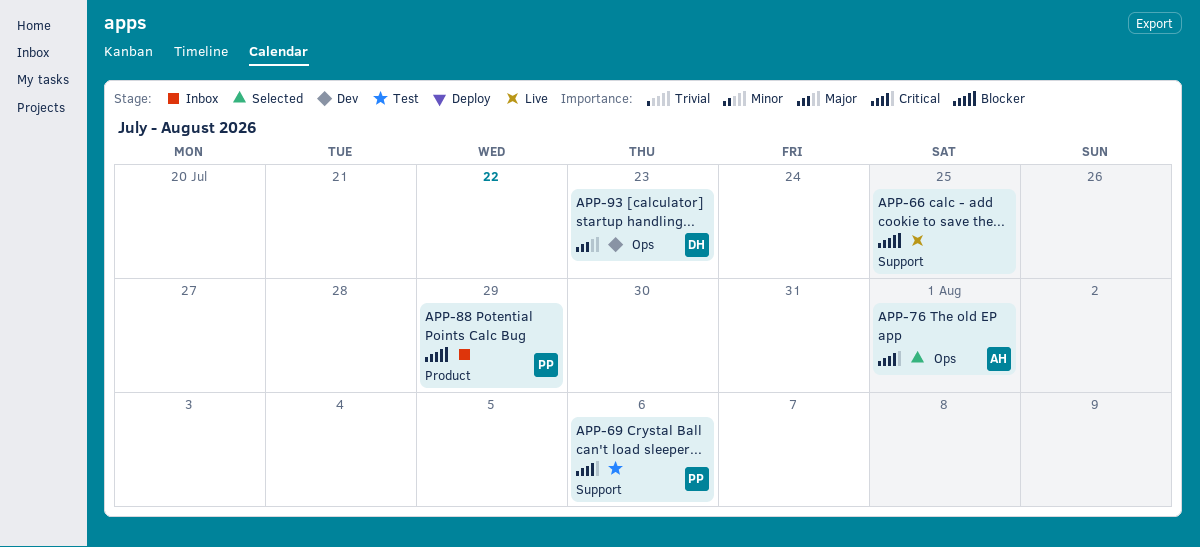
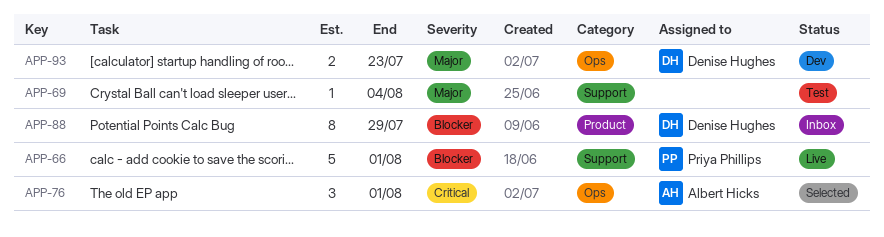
APP-66, owner: none -> Priya Phillips
APP-66, due: Jul 25 -> Aug 1
APP-69, owner: Priya Phillips -> none
APP-69, priority: Critical -> Major
APP-69, due: Aug 6 -> Aug 4
APP-88, owner: Priya Phillips -> Denise Hughes

